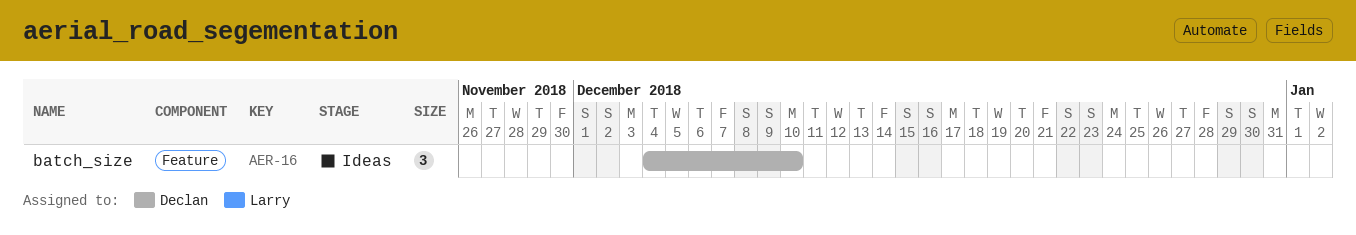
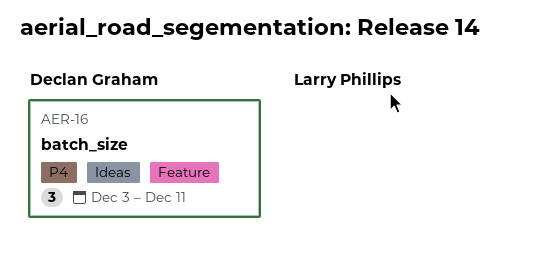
AER-16, start: Dec 4 -> Dec 3
AER-16, due: Dec 10 -> Dec 11

